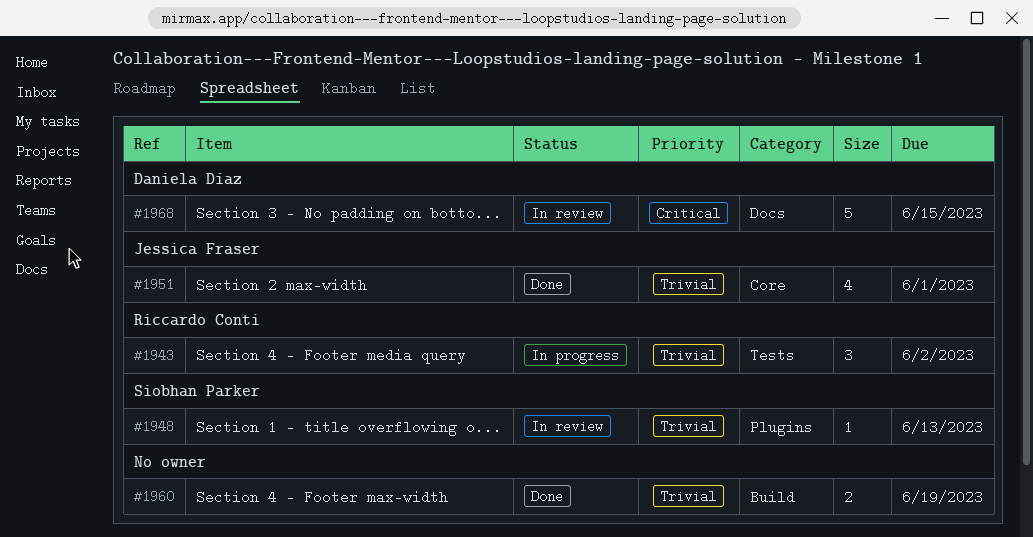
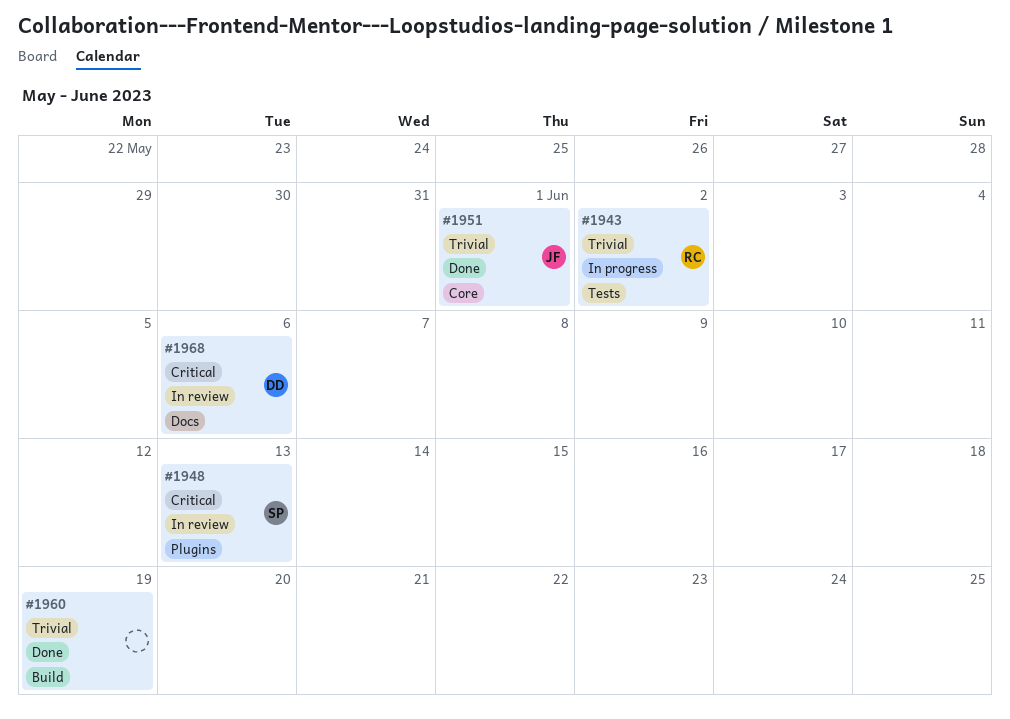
#1948, priority: Trivial -> Critical
#1968, due: Jun 15 -> Jun 6

